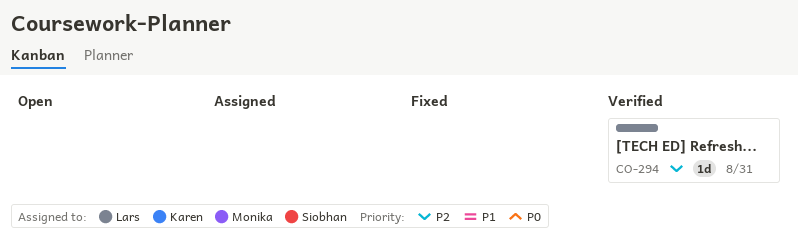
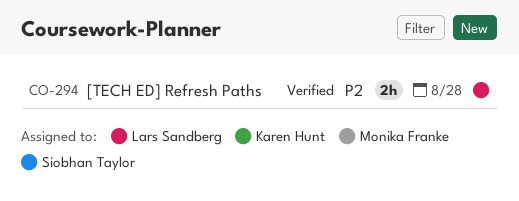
CO-294, estimate: 1d -> 2h
CO-294, due: Aug 31 -> Aug 28

